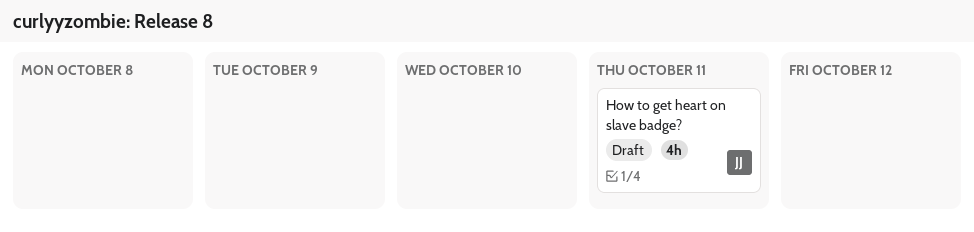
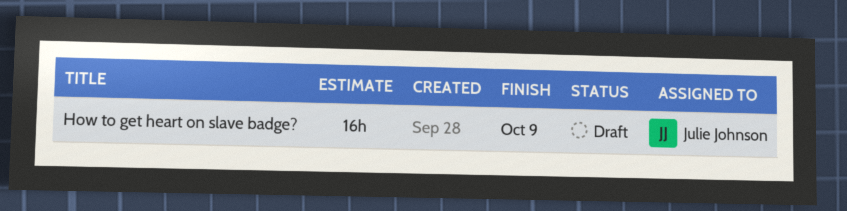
How to get heart on slave badge?, estimate: 4h -> 16h
How to get heart on slave badge?, due: Oct 11 -> Oct 9

